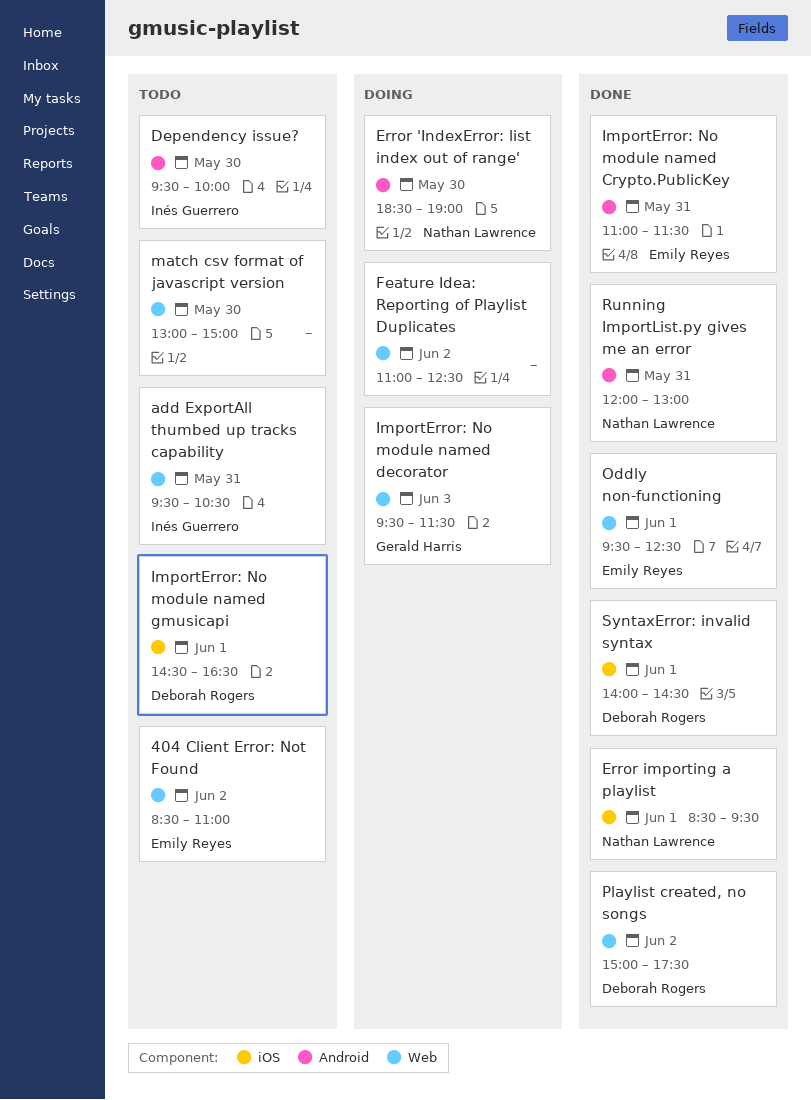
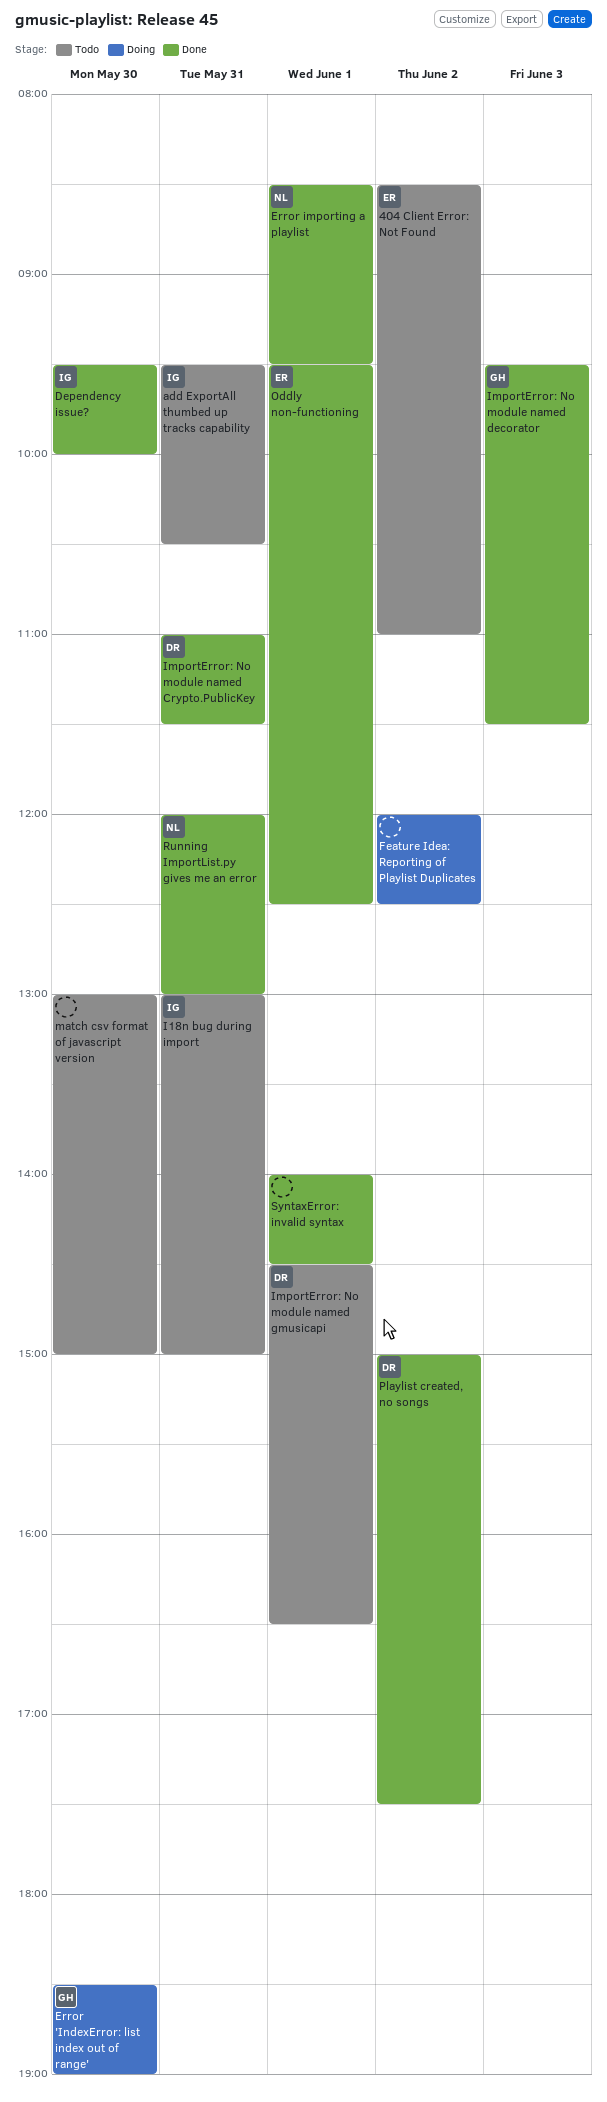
Dependency issue?, status: Todo -> Done
Error 'IndexError: list index out of range', owner: Nathan Lawrence -> Gerald Harris
Feature Idea: Reporting of Playlist Duplicates, begins: 11:00 -> 12:00
I18n bug during import: none -> present
ImportError: No module named Crypto.PublicKey, owner: Emily Reyes -> Deborah Rogers
ImportError: No module named decorator, status: Doing -> Done
SyntaxError: invalid syntax, owner: Deborah Rogers -> none

